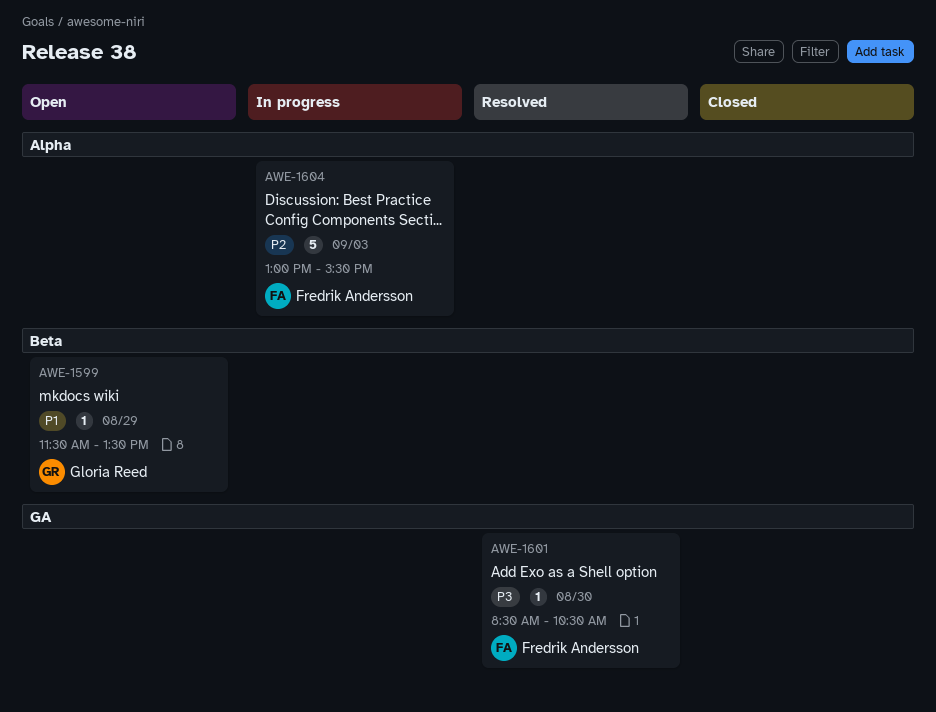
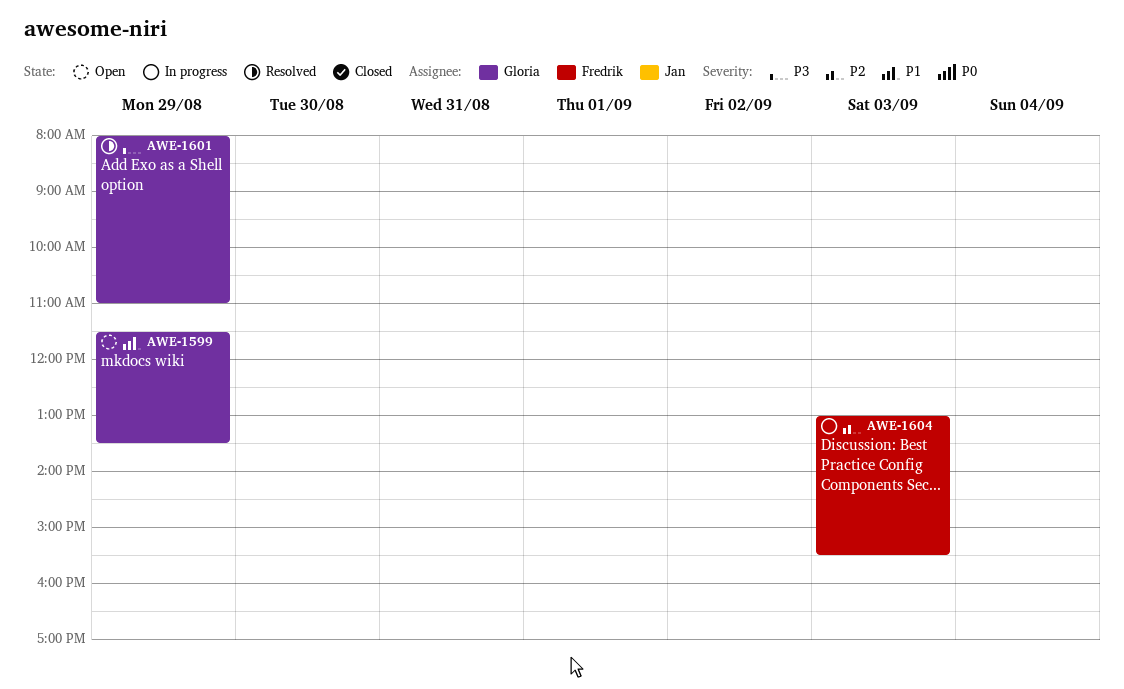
AWE-1601, owner: Fredrik Andersson -> Gloria Reed
AWE-1601, day: Aug 30 -> Aug 29
AWE-1601, begins: 08:30 -> 08:00
AWE-1601, ends: 10:30 -> 11:00

